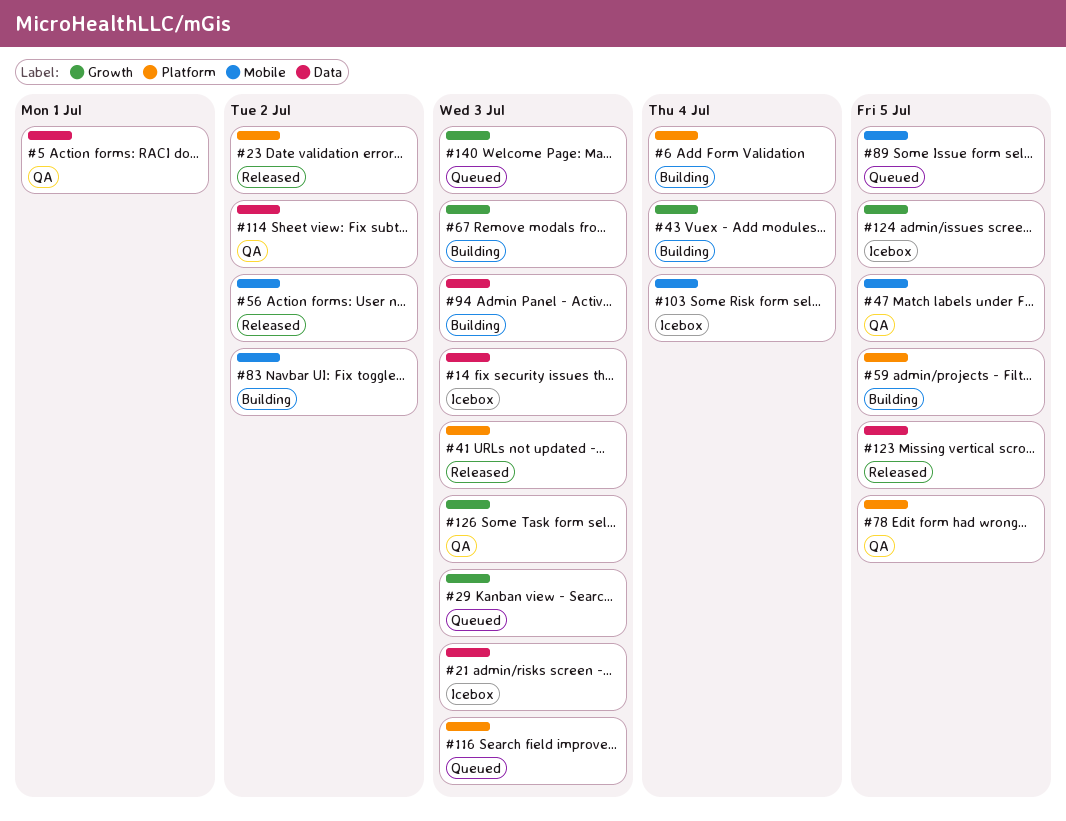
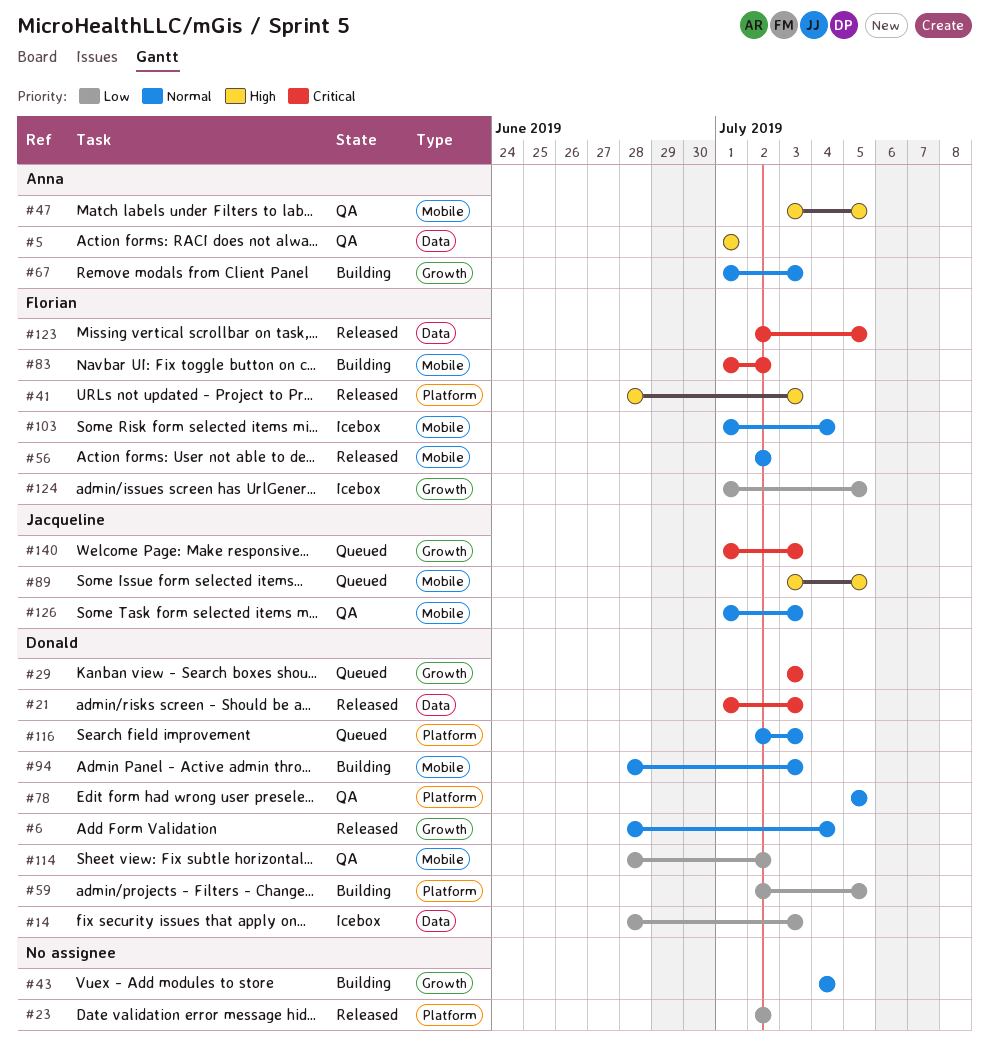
#6, status: Building -> Released
#6, label: Platform -> Growth
#21, status: Icebox -> Released
#94, label: Data -> Mobile
#114, label: Data -> Mobile
#126, label: Growth -> Mobile

